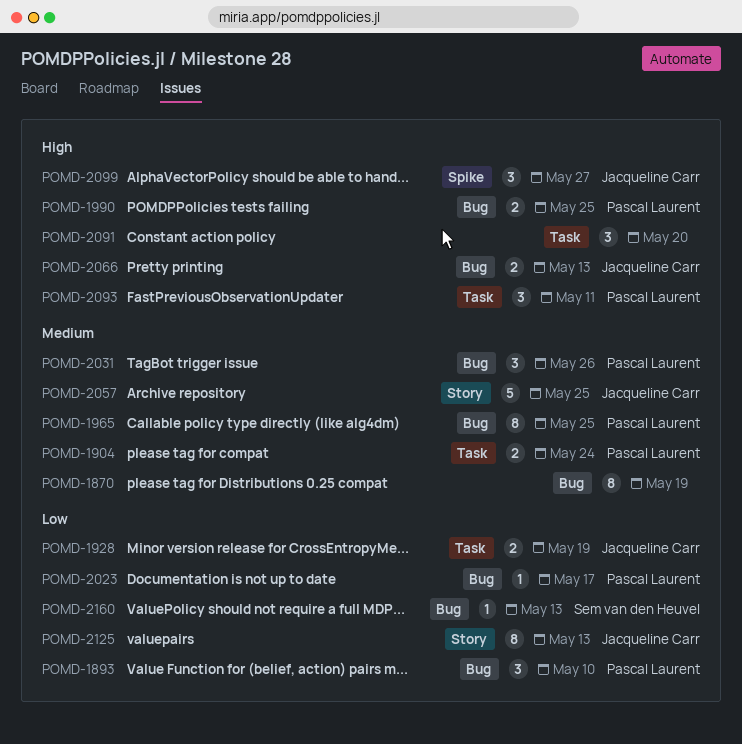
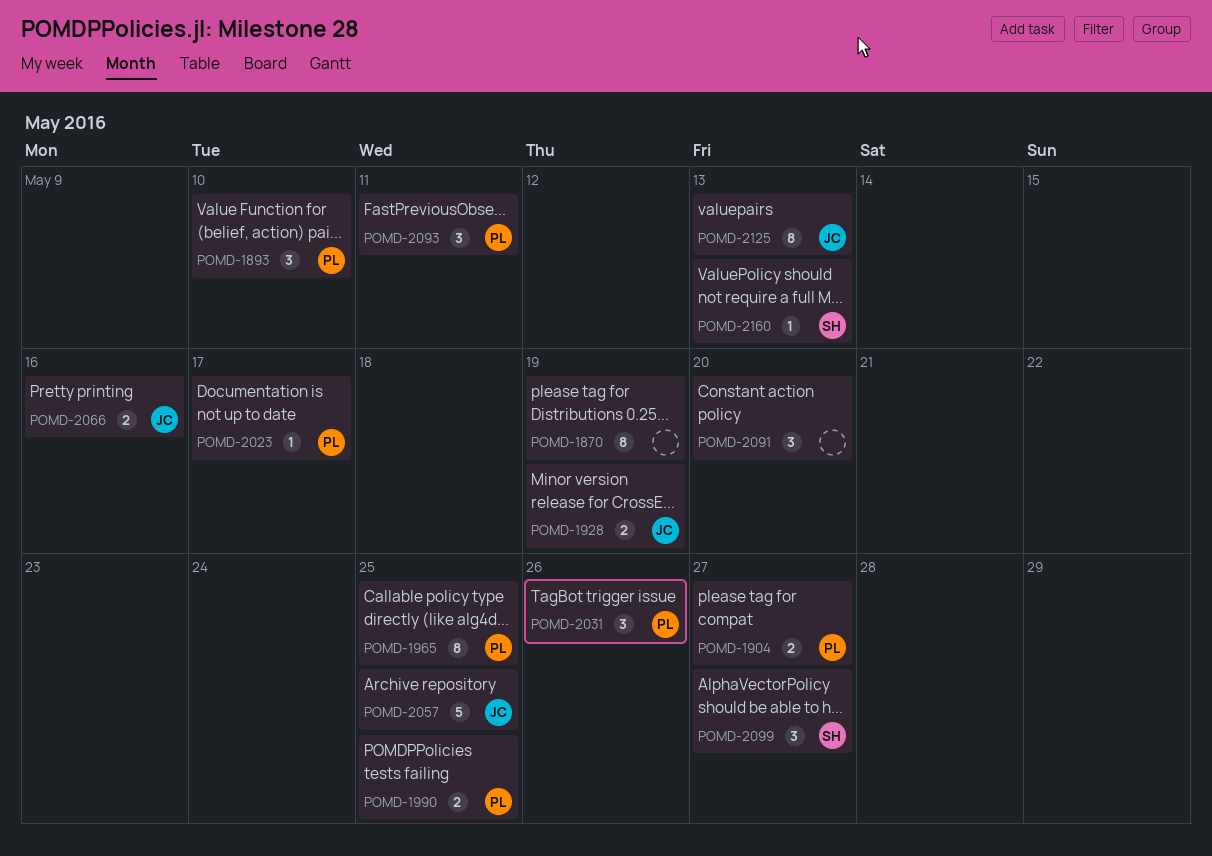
POMD-1904, due: May 24 -> May 27
POMD-2066, due: May 13 -> May 16
POMD-2099, owner: Jacqueline Carr -> Sem van den Heuvel

